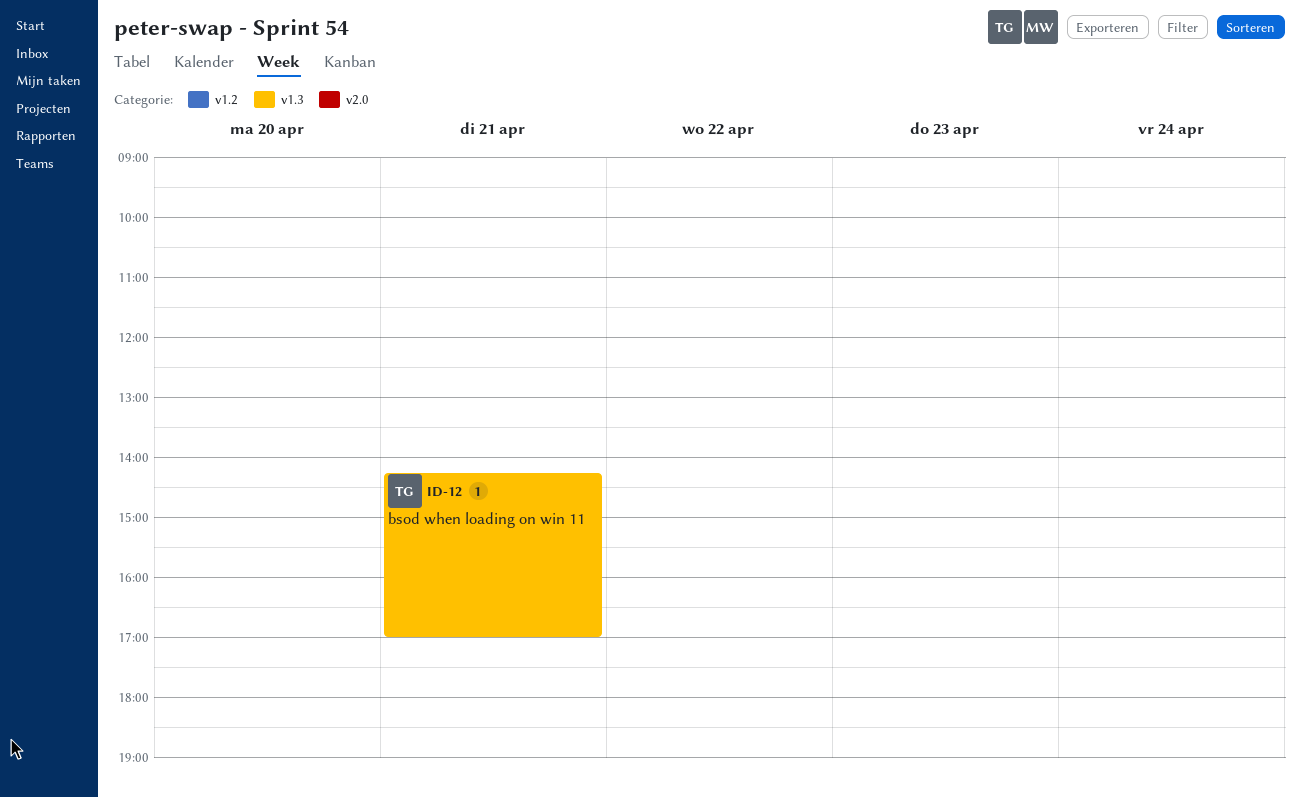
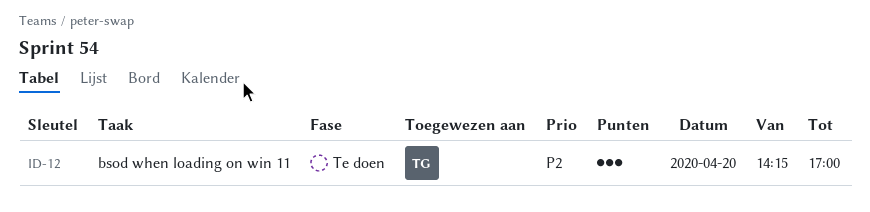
ID-12, estimate: 1 -> 3
ID-12, day: Apr 21 -> Apr 20

